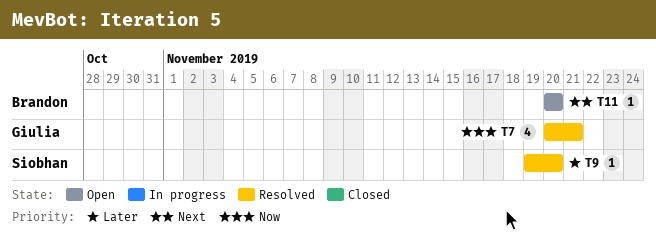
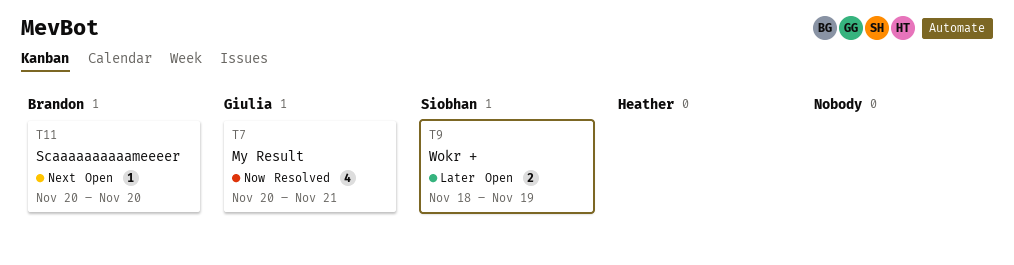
T9, status: Resolved -> Open
T9, estimate: 1 -> 2
T9, start: Nov 19 -> Nov 18
T9, due: Nov 20 -> Nov 19

